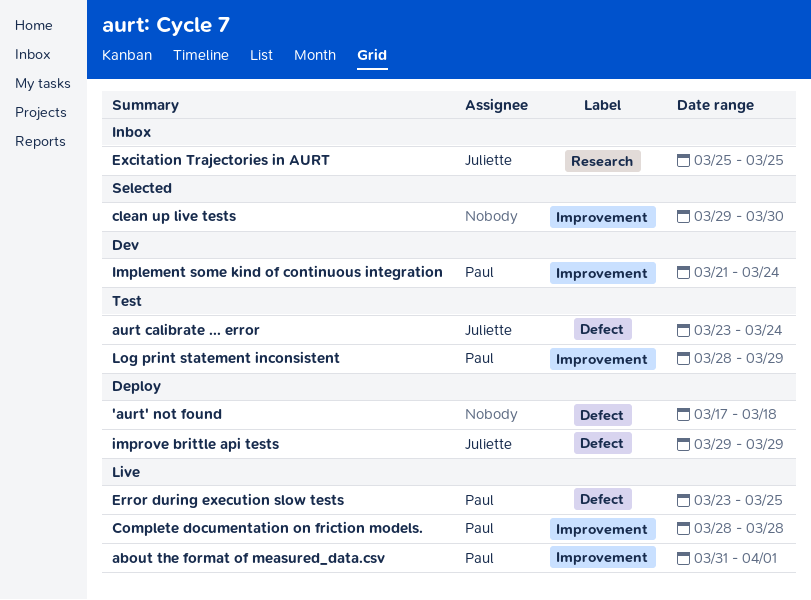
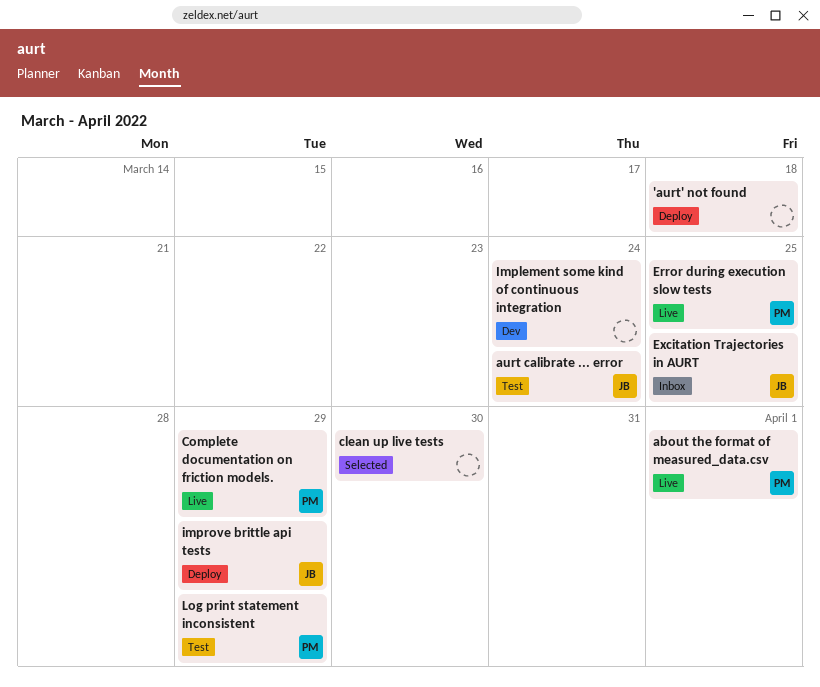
Complete documentation on friction models., due: Mar 28 -> Mar 29
Implement some kind of continuous integration, owner: Paul -> none

